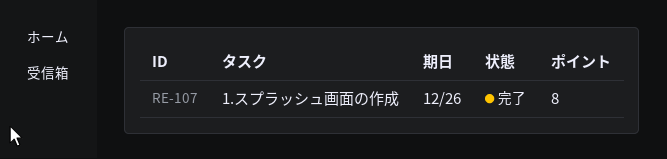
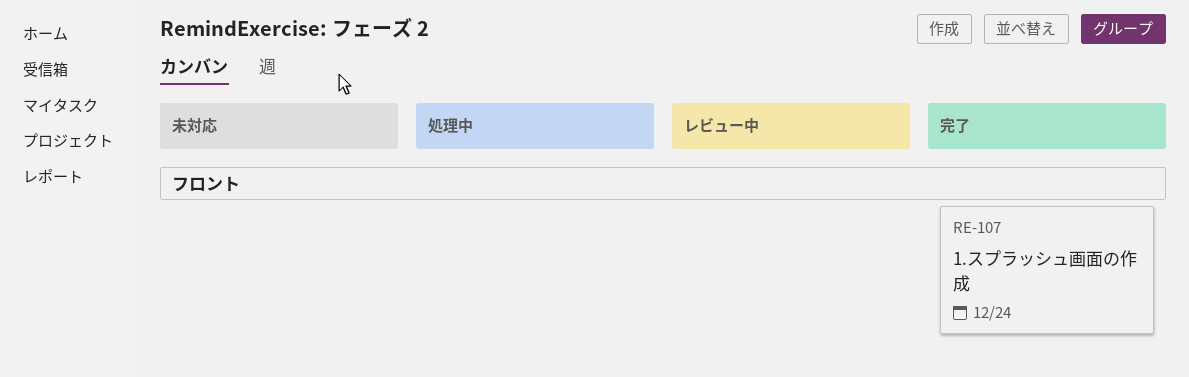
RE-107, due: Dec 26 -> Dec 24

